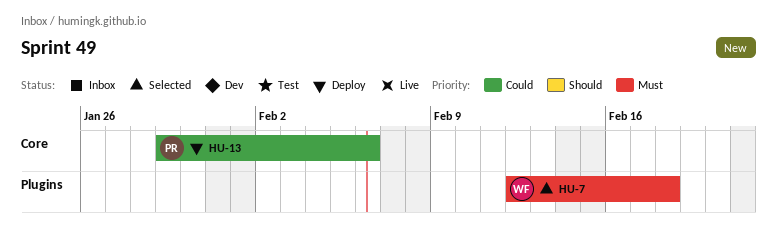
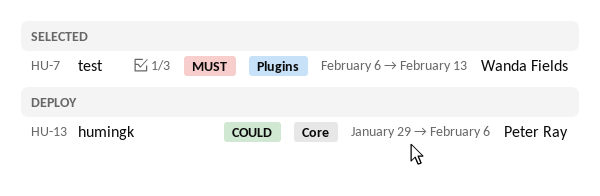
HU-7, start: Feb 12 -> Feb 6
HU-7, due: Feb 18 -> Feb 13

